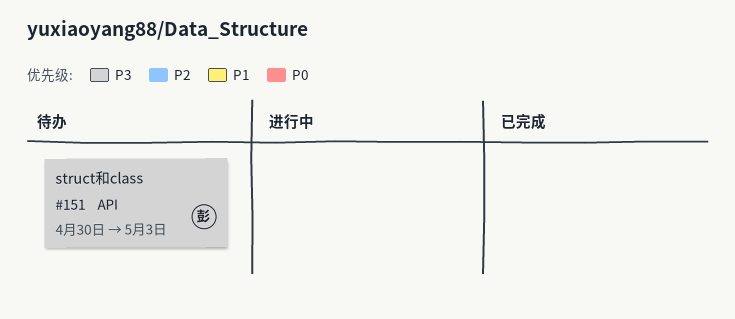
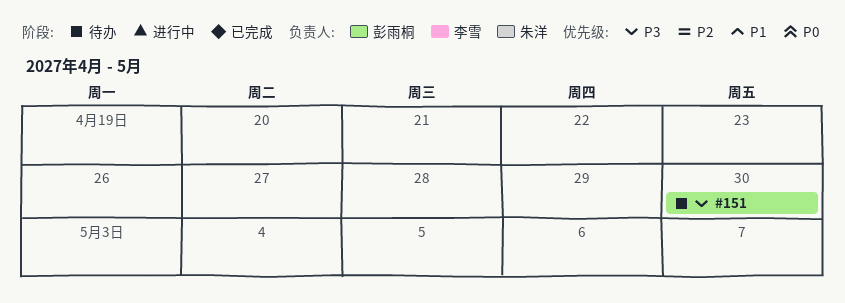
#151, due: May 3 -> Apr 30

